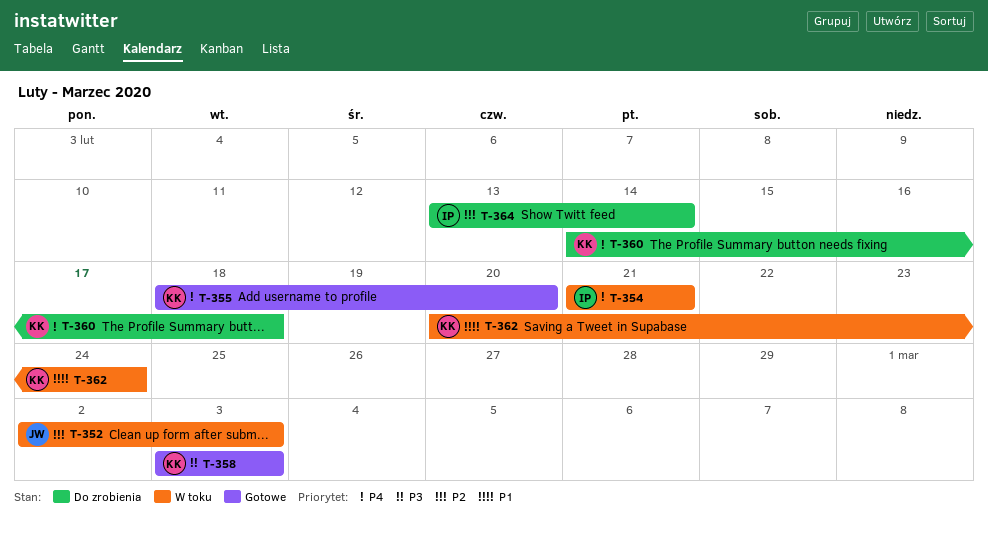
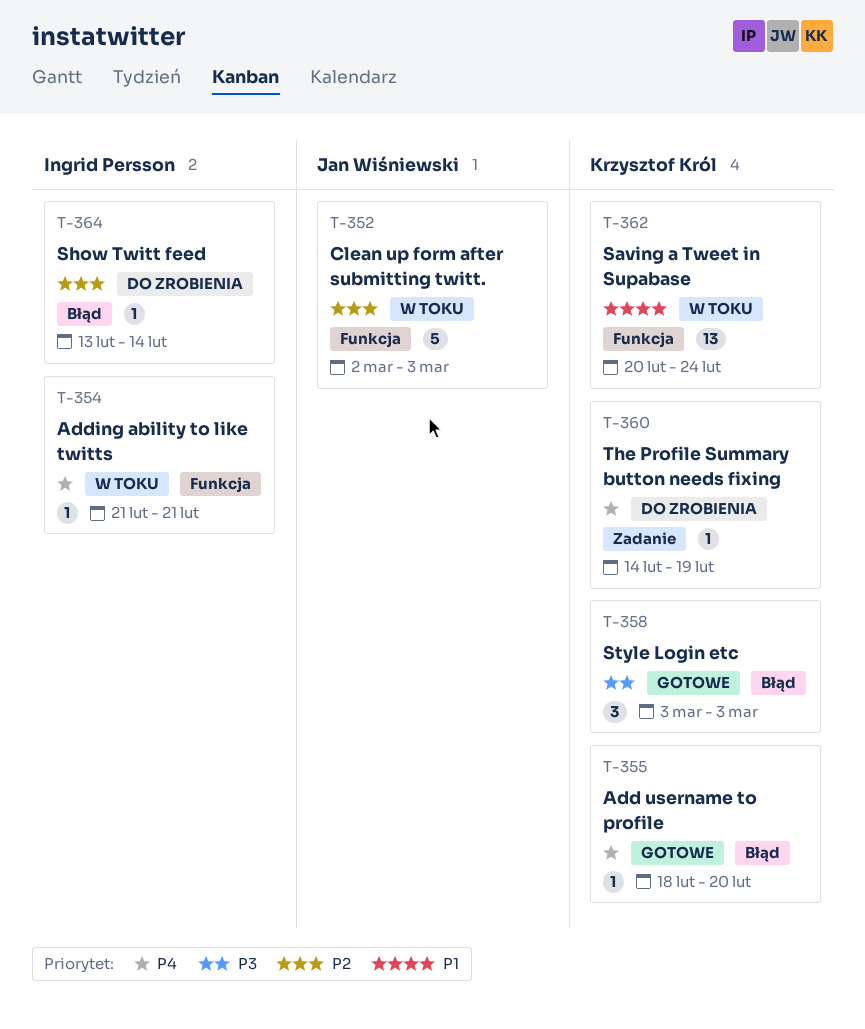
T-360, due: Feb 18 -> Feb 19

